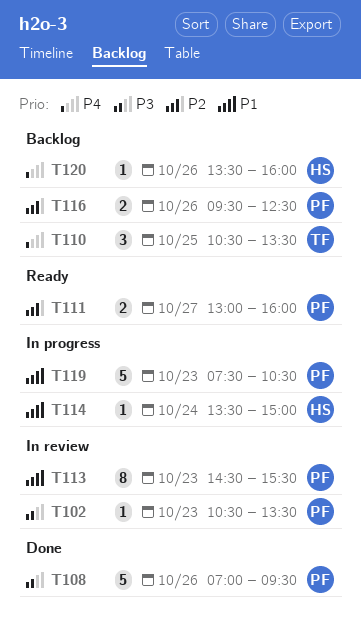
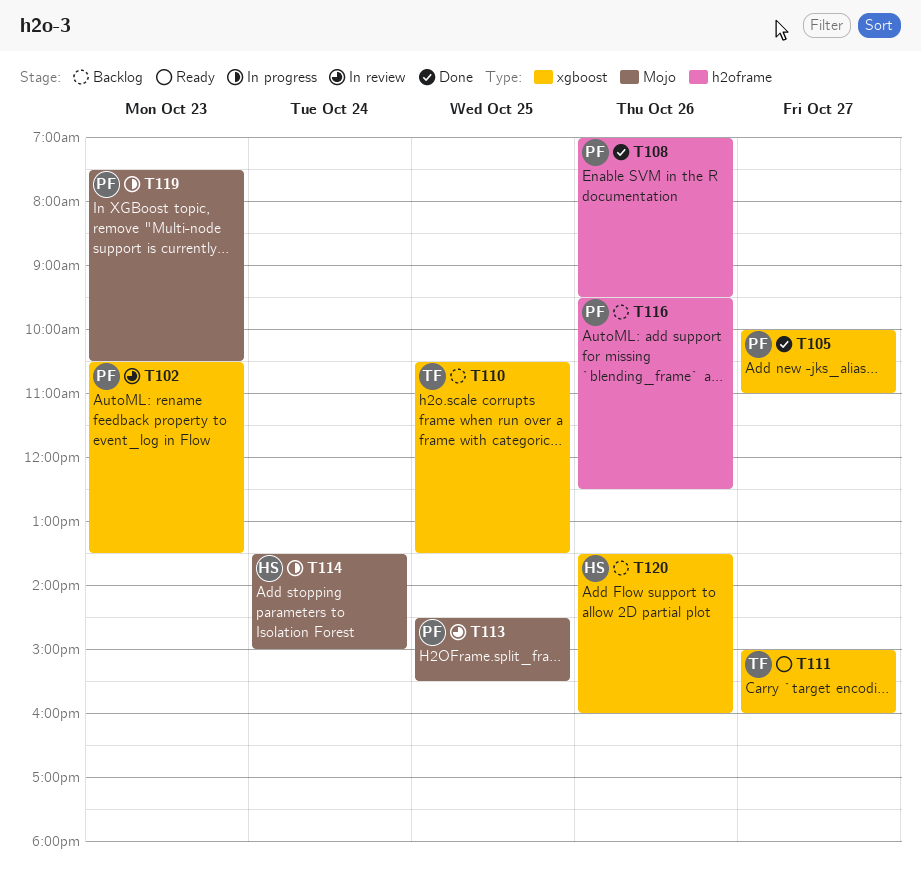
T105: none -> present
T111, owner: PF -> TF
T111, begins: 13:00 -> 15:00
T113, day: Oct 23 -> Oct 25

